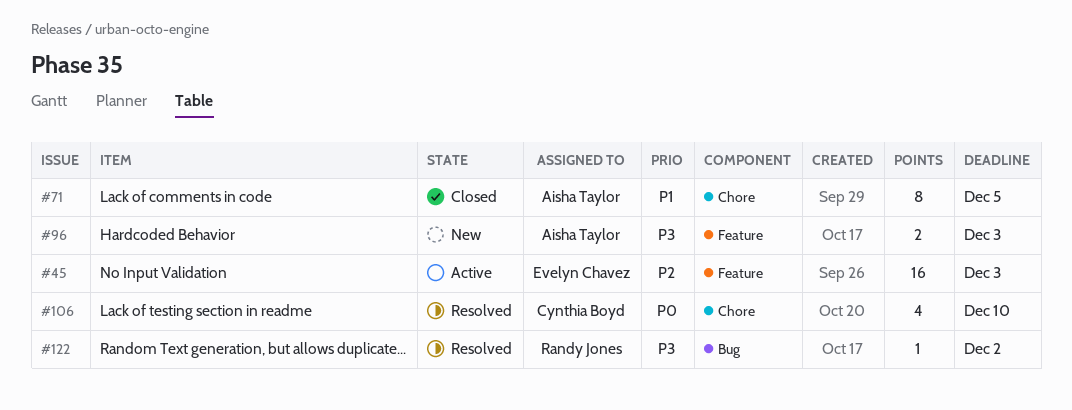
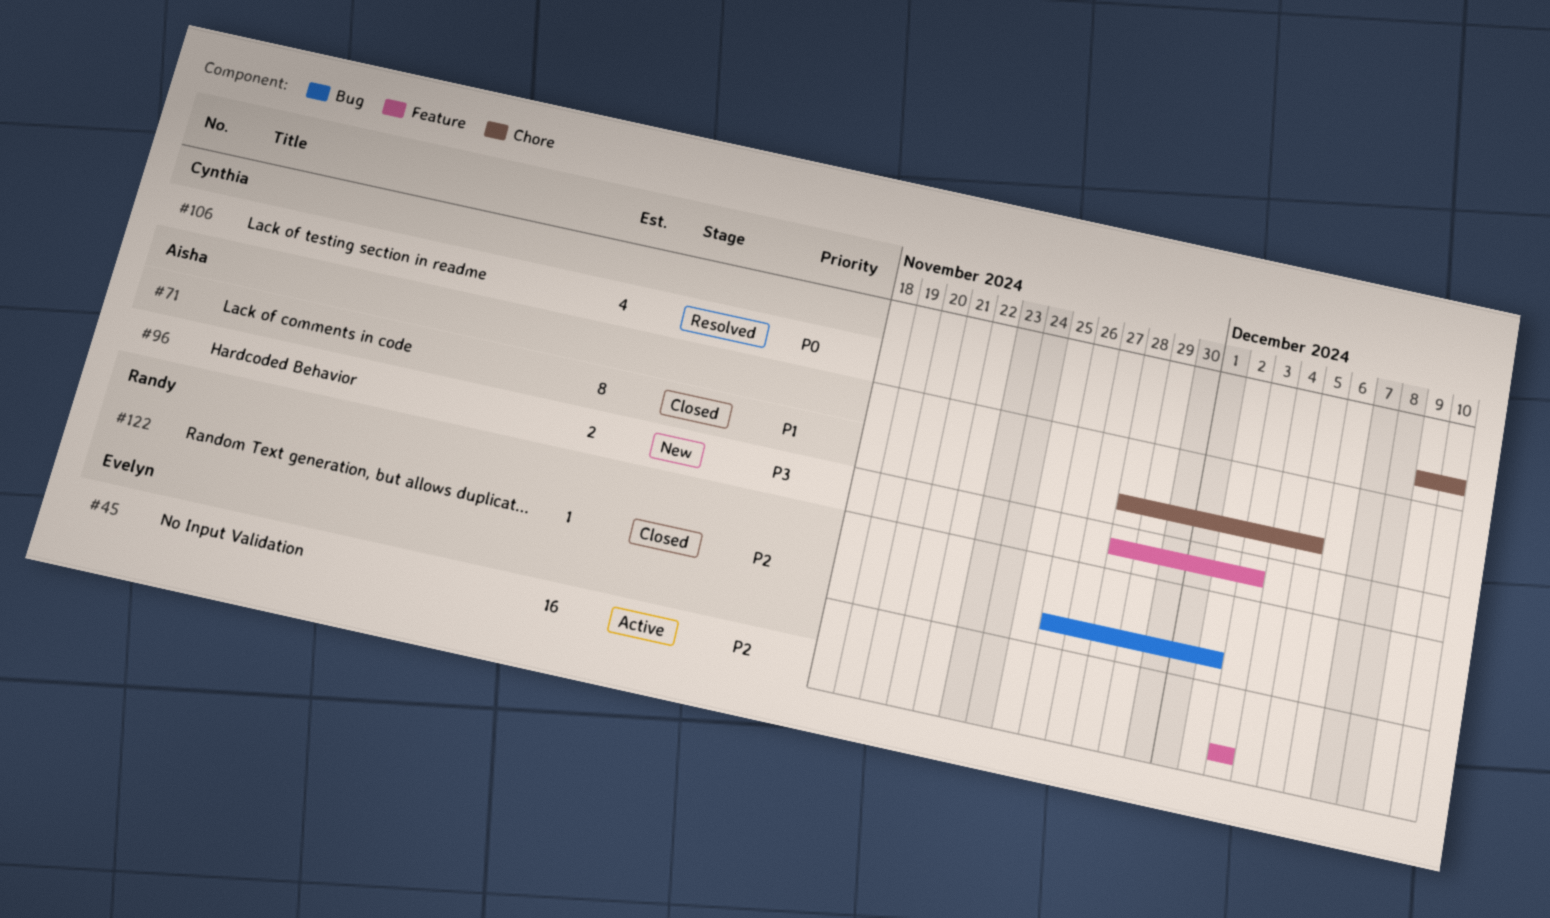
#122, status: Resolved -> Closed
#122, priority: P3 -> P2

